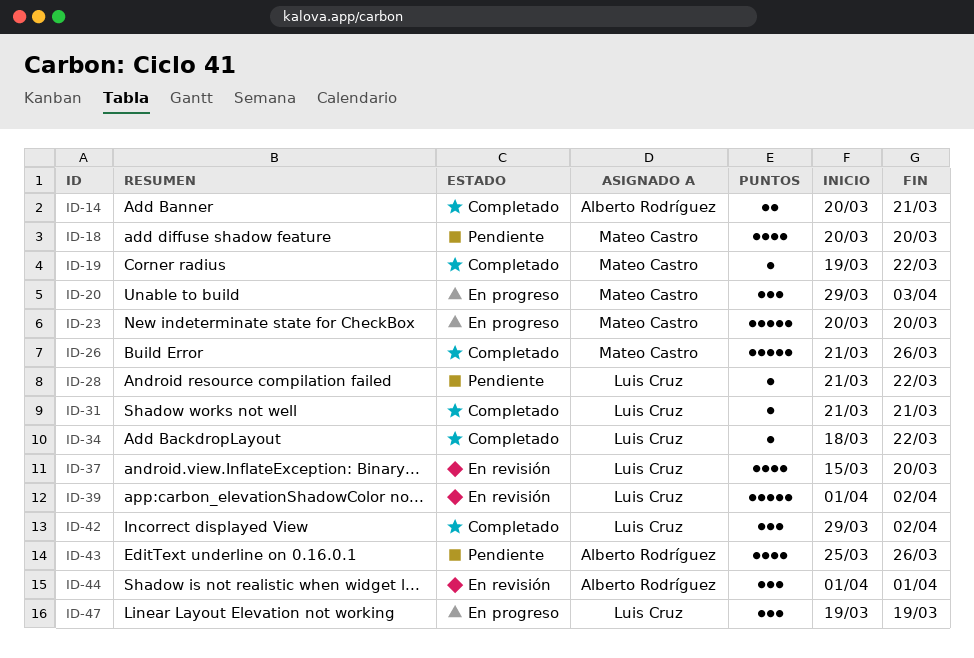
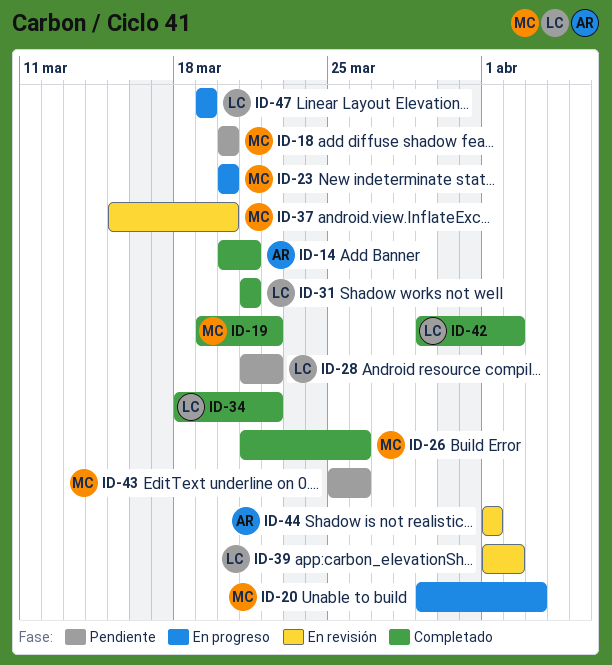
ID-37, owner: Luis Cruz -> Mateo Castro
ID-43, owner: Alberto Rodríguez -> Mateo Castro

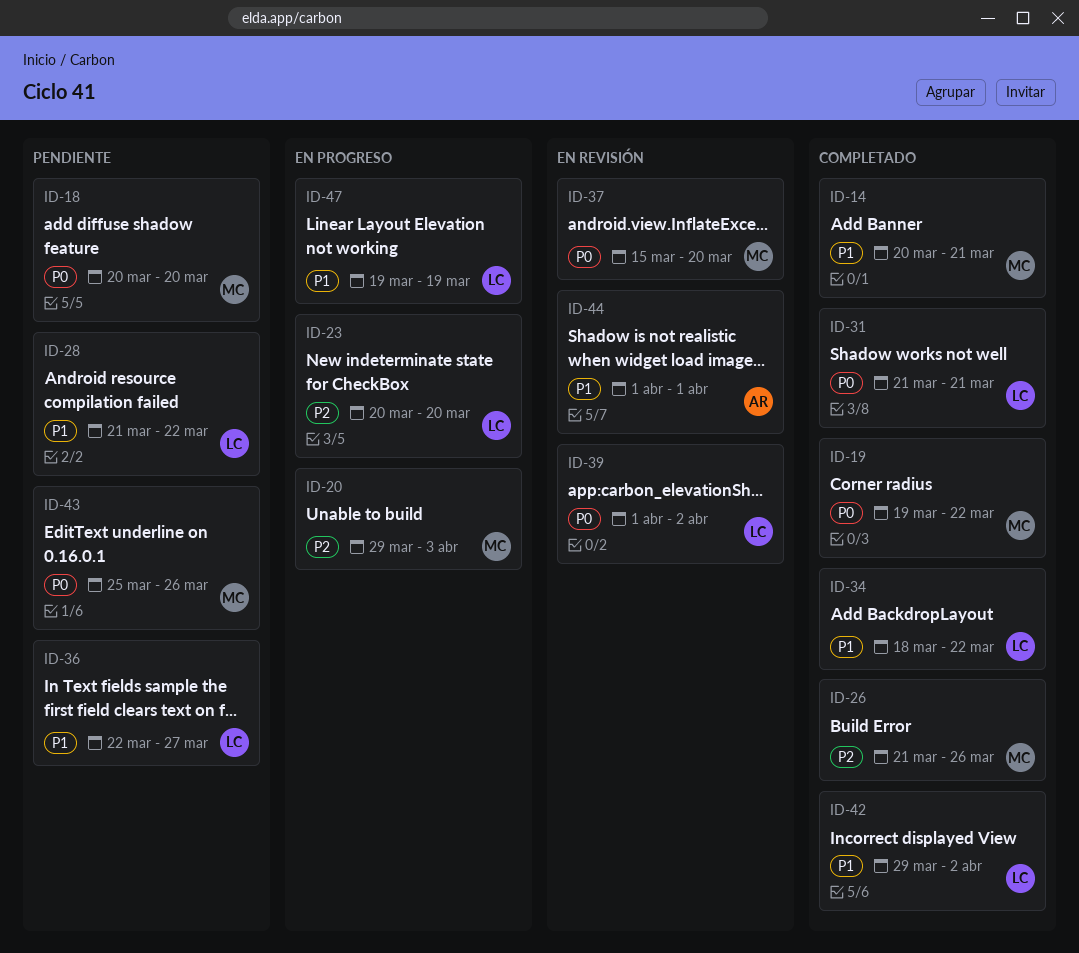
ID-14, owner: AR -> MC
ID-23, owner: MC -> LC
ID-36: none -> present

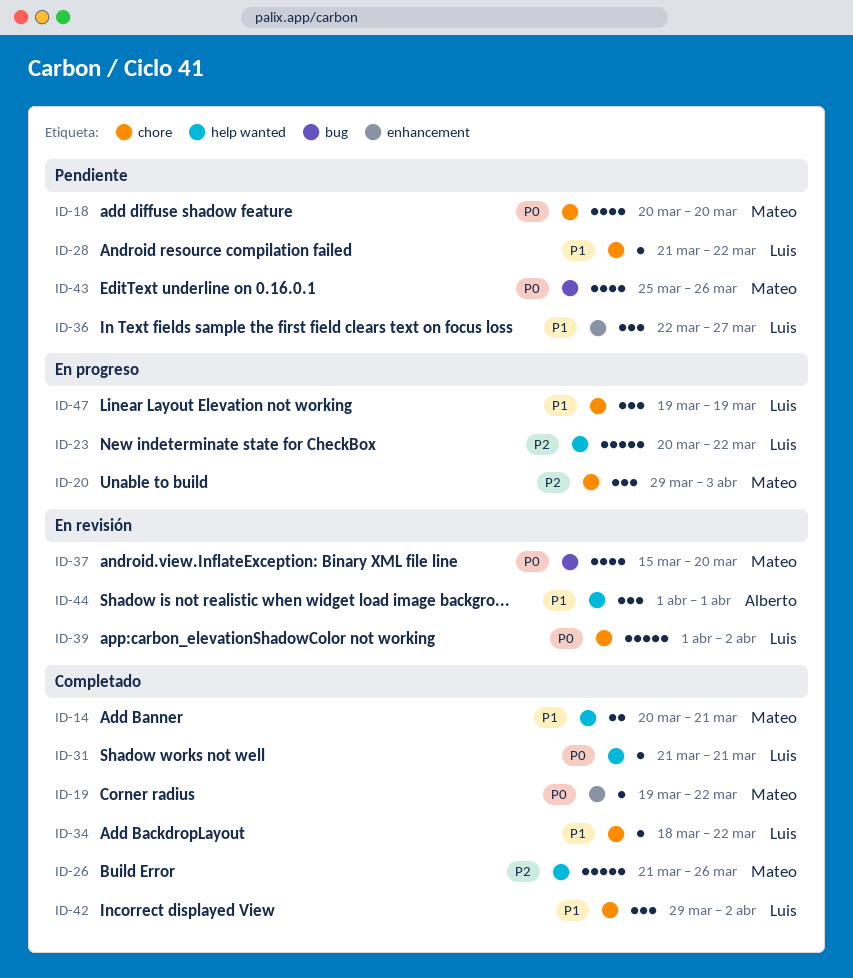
ID-23, due: Mar 20 -> Mar 22

